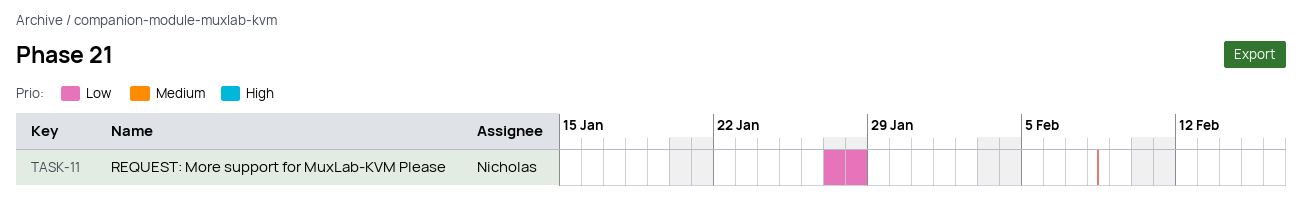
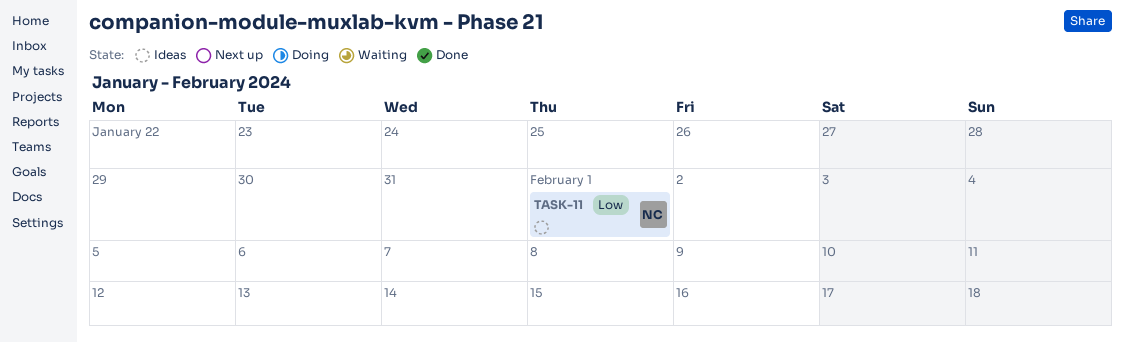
TASK-11, due: Jan 28 -> Feb 1

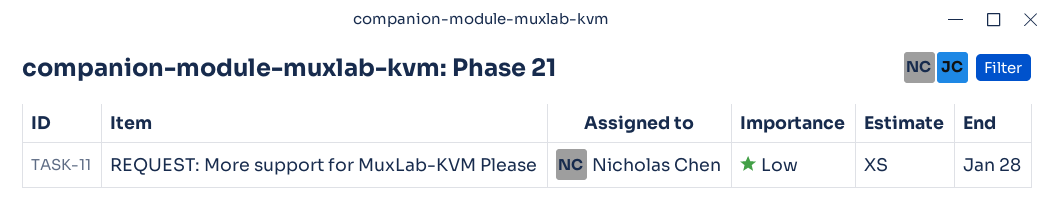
TASK-11, due: Feb 1 -> Jan 28

